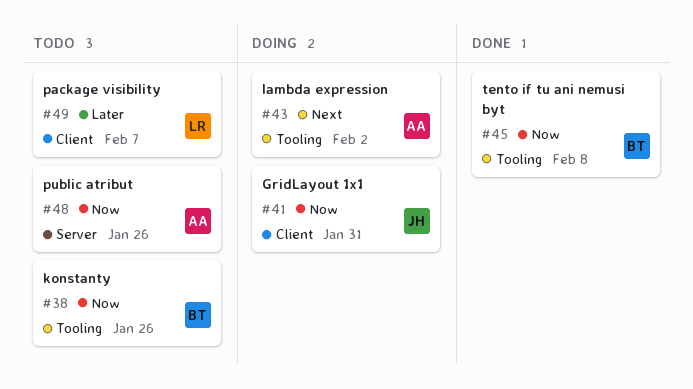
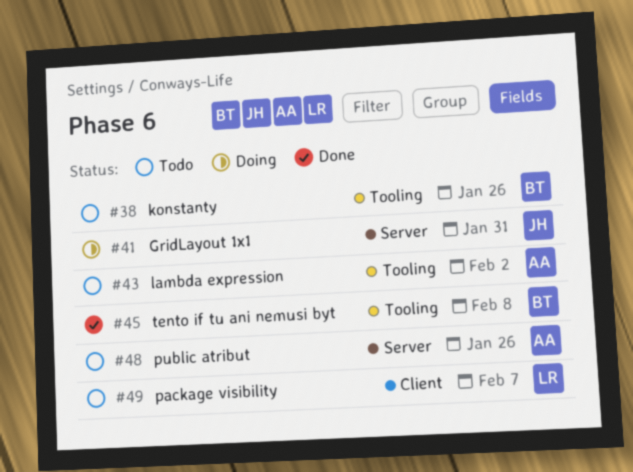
#41, label: Client -> Server
#43, status: Doing -> Todo

